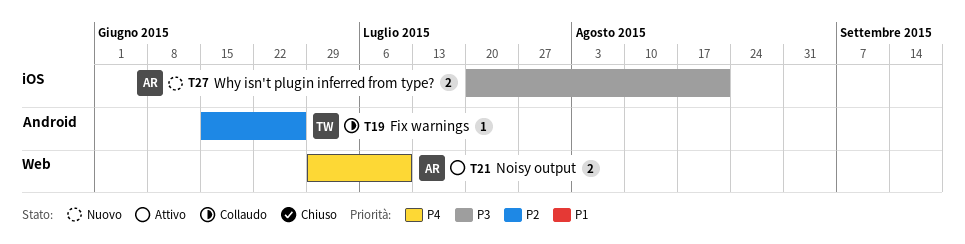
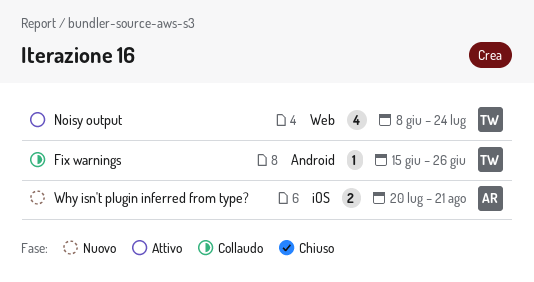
Noisy output, owner: AR -> TW
Noisy output, estimate: 2 -> 4
Noisy output, start: Jun 29 -> Jun 8
Noisy output, due: Jul 10 -> Jul 24

